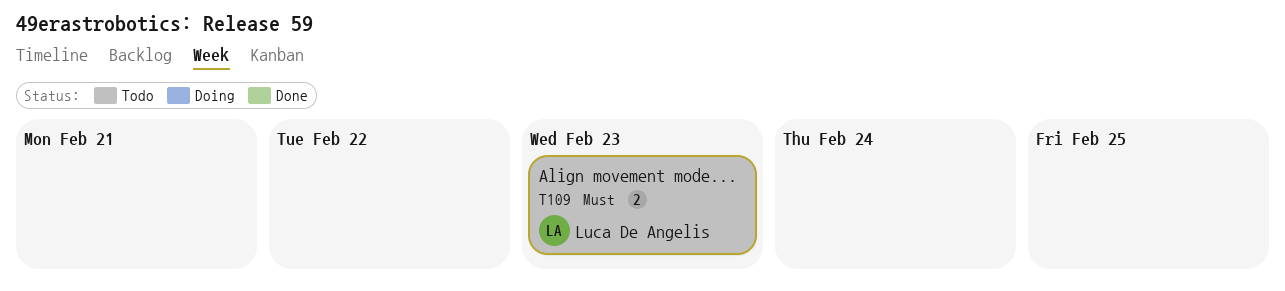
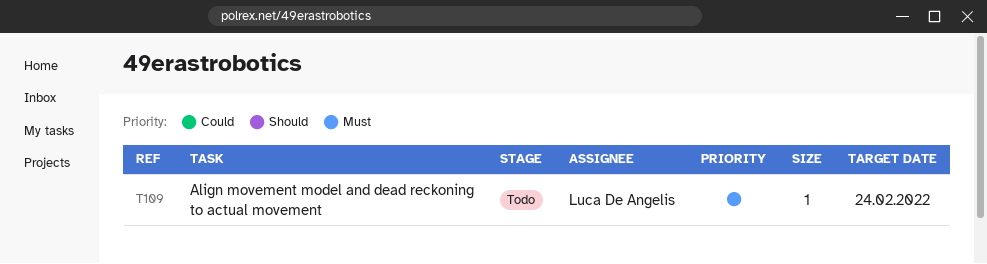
T109, estimate: 2 -> 1
T109, due: Feb 23 -> Feb 24

